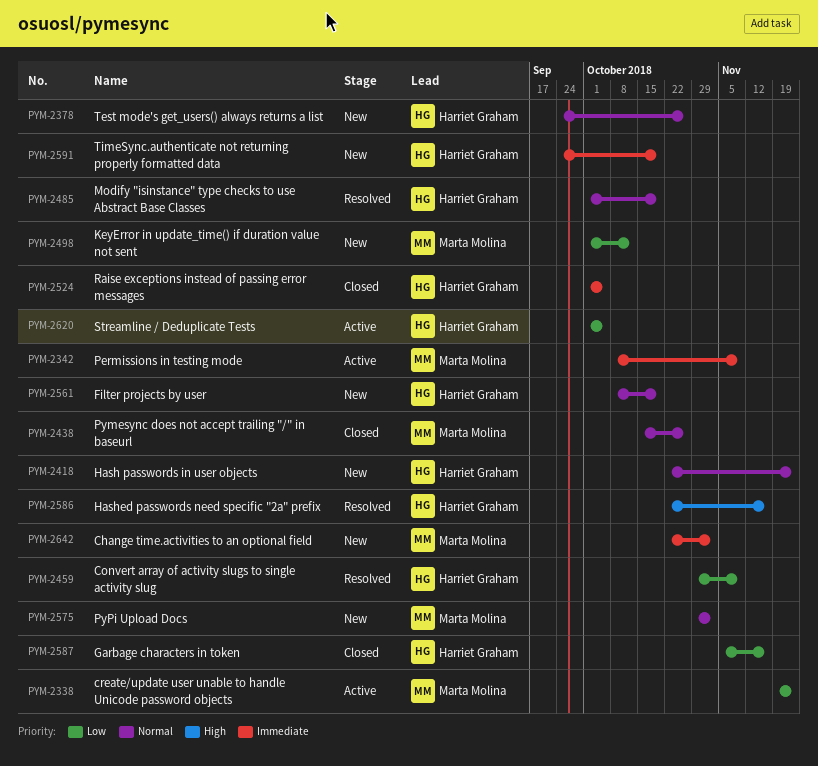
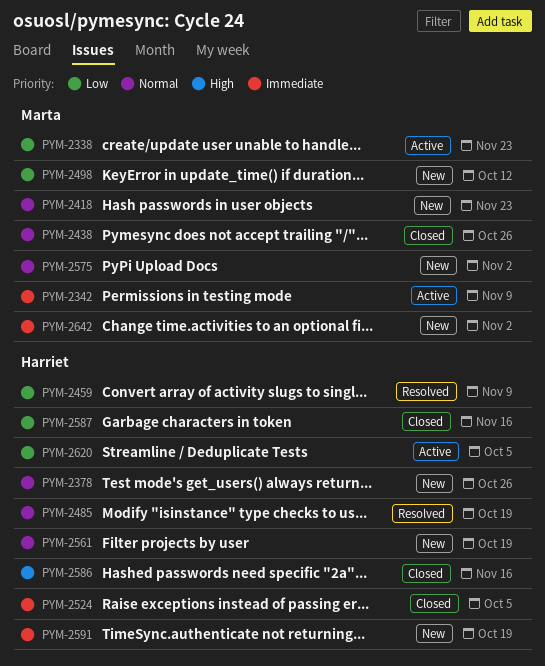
PYM-2418, owner: Harriet Graham -> Marta Molina
PYM-2586, status: Resolved -> Closed

